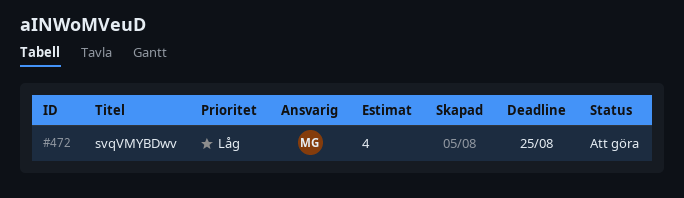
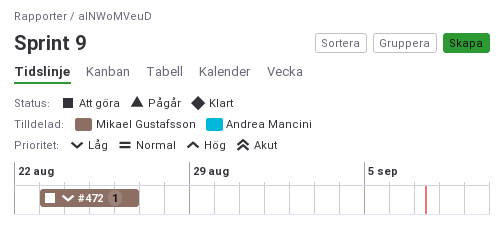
#472, estimate: 4 -> 1
#472, due: Aug 25 -> Aug 26

